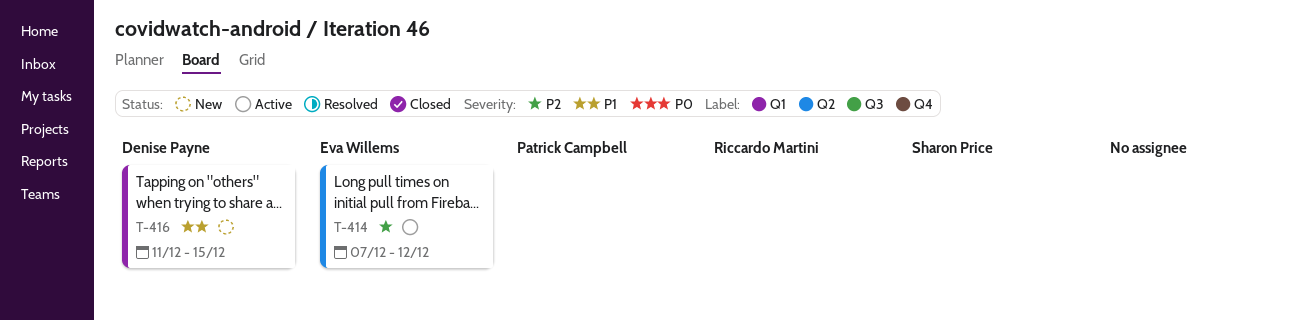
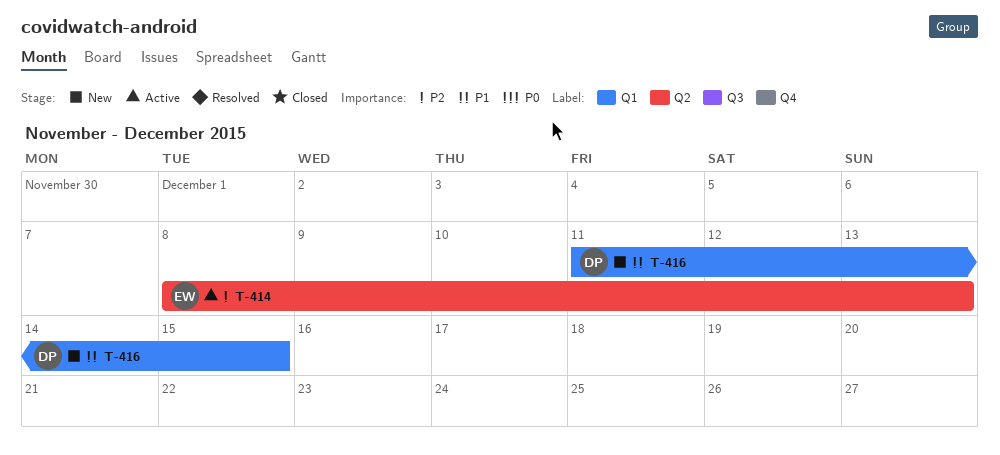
T-414, start: Dec 7 -> Dec 8
T-414, due: Dec 12 -> Dec 13

